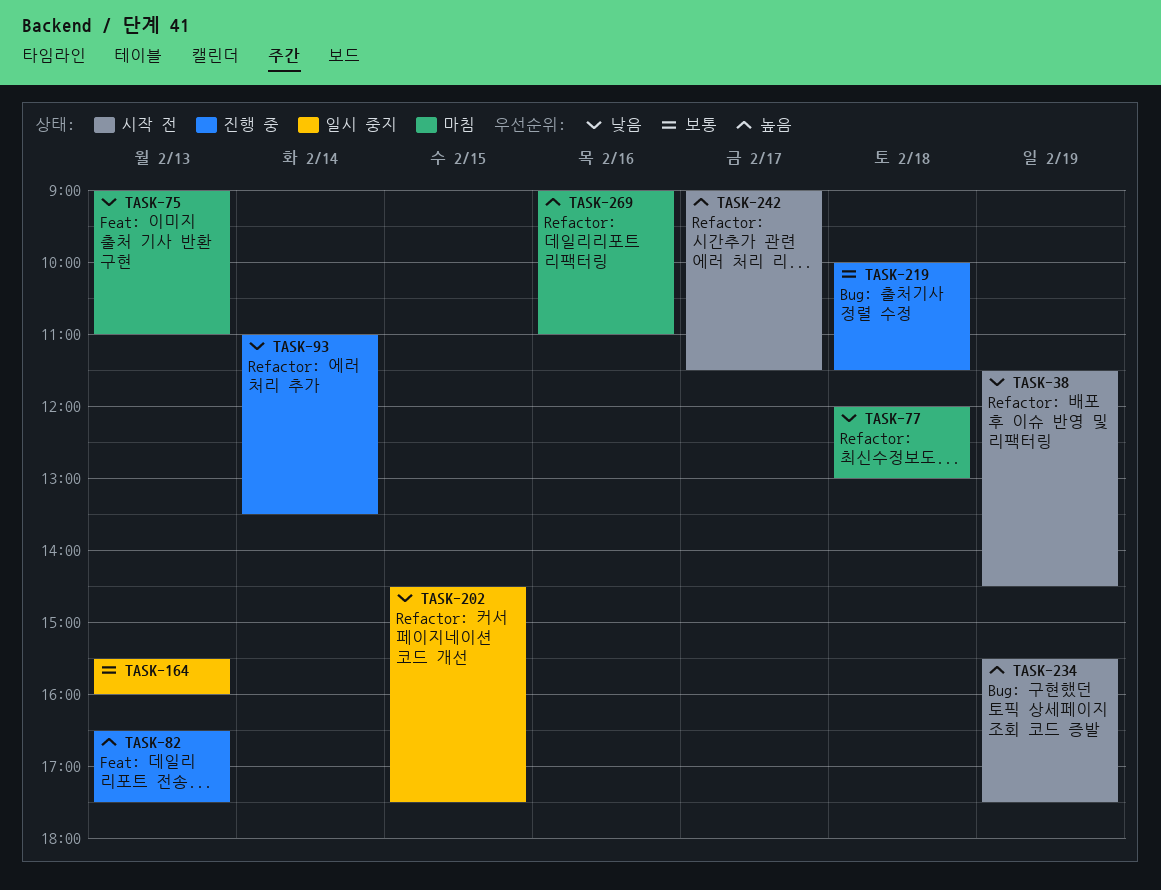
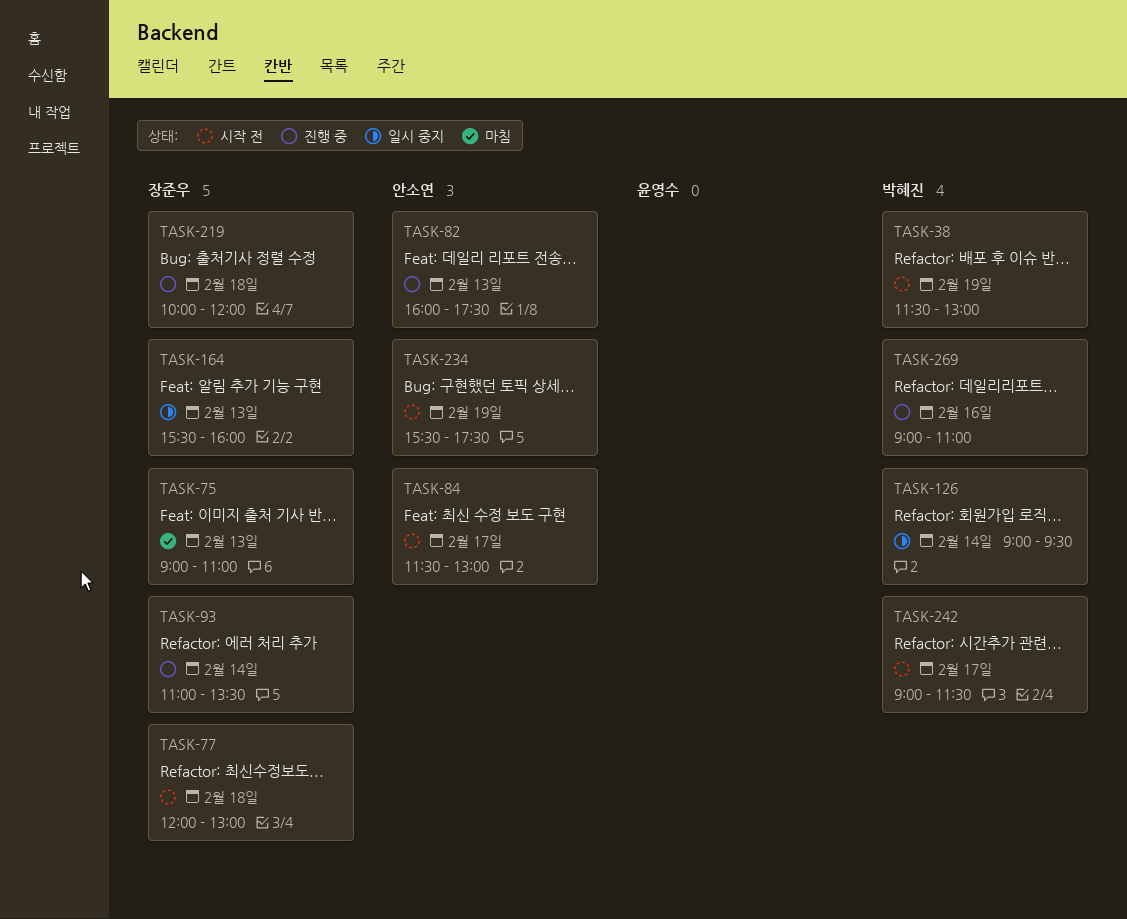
TASK-38, ends: 14:30 -> 13:00
TASK-77, status: 마침 -> 시작 전
TASK-82, begins: 16:30 -> 16:00
TASK-84: none -> present
TASK-126: none -> present
TASK-202: present -> none
TASK-219, ends: 11:30 -> 12:00
TASK-269, status: 마침 -> 진행 중

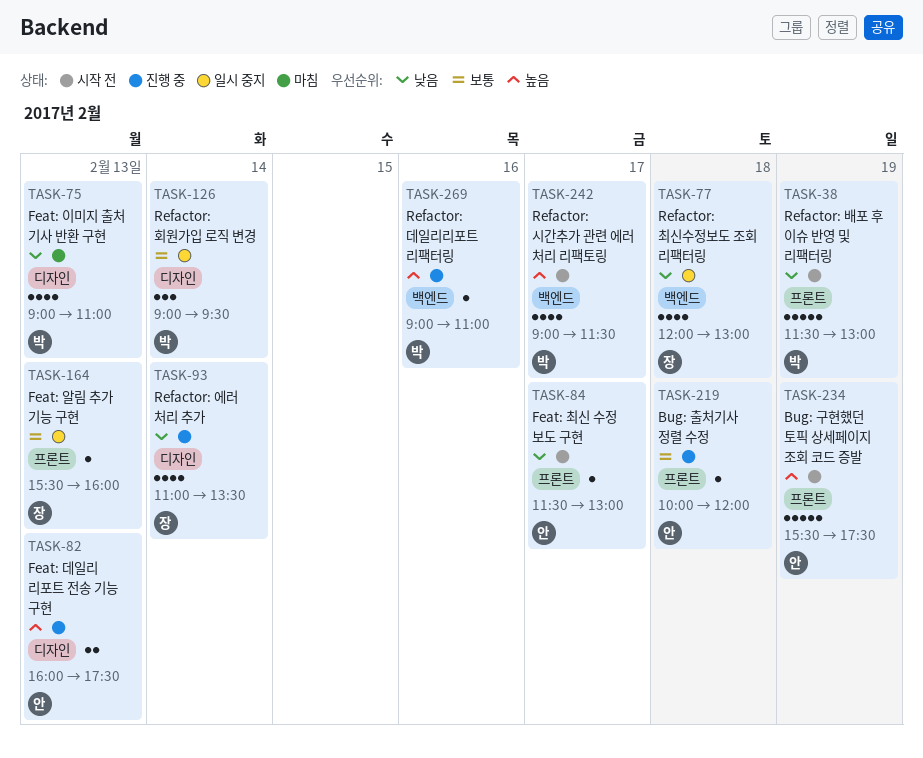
TASK-75, owner: 장준우 -> 박혜진
TASK-77, status: 시작 전 -> 일시 중지
TASK-219, owner: 장준우 -> 안소연

